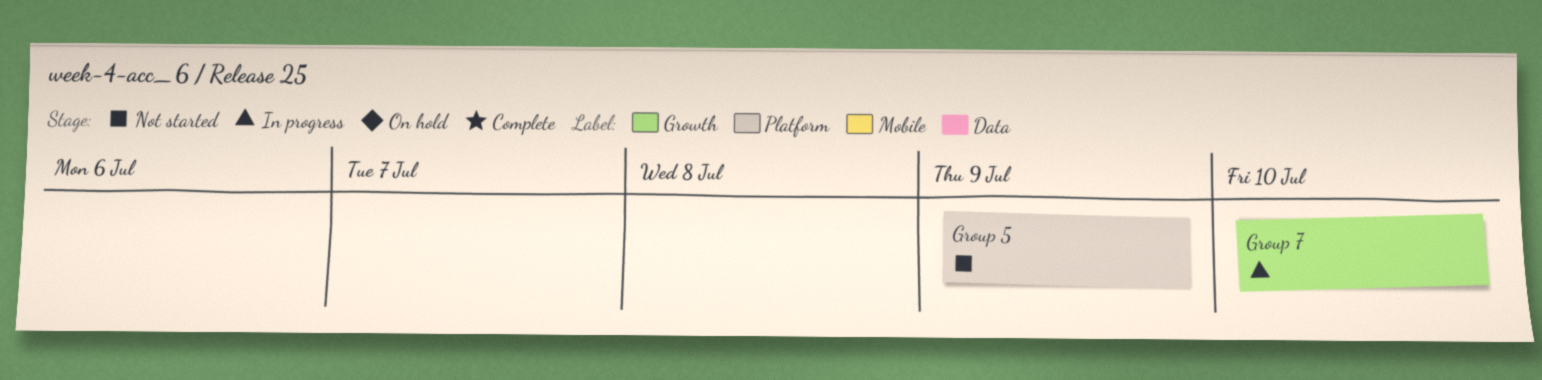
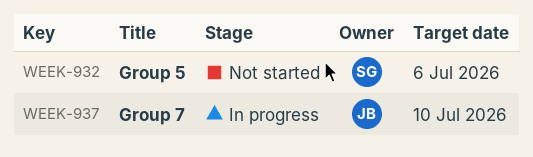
Group 5, due: Jul 9 -> Jul 6

